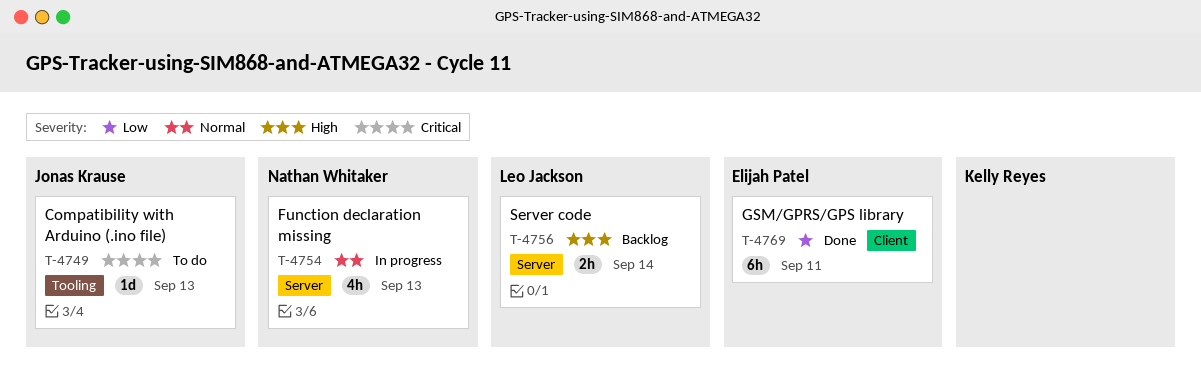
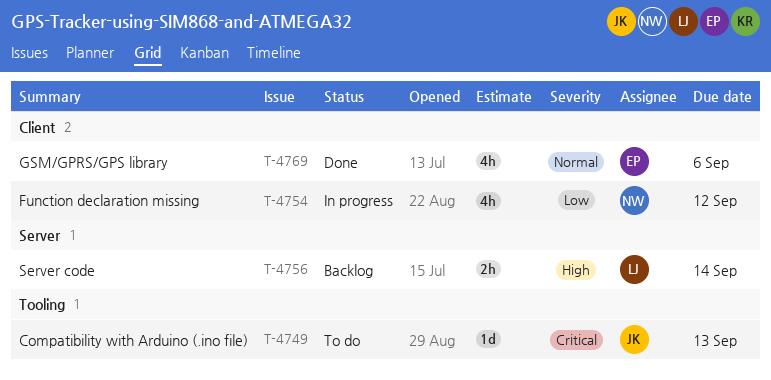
T-4754, priority: Normal -> Low
T-4754, label: Server -> Client
T-4754, due: Sep 13 -> Sep 12
T-4769, priority: Low -> Normal
T-4769, estimate: 6h -> 4h
T-4769, due: Sep 11 -> Sep 6

